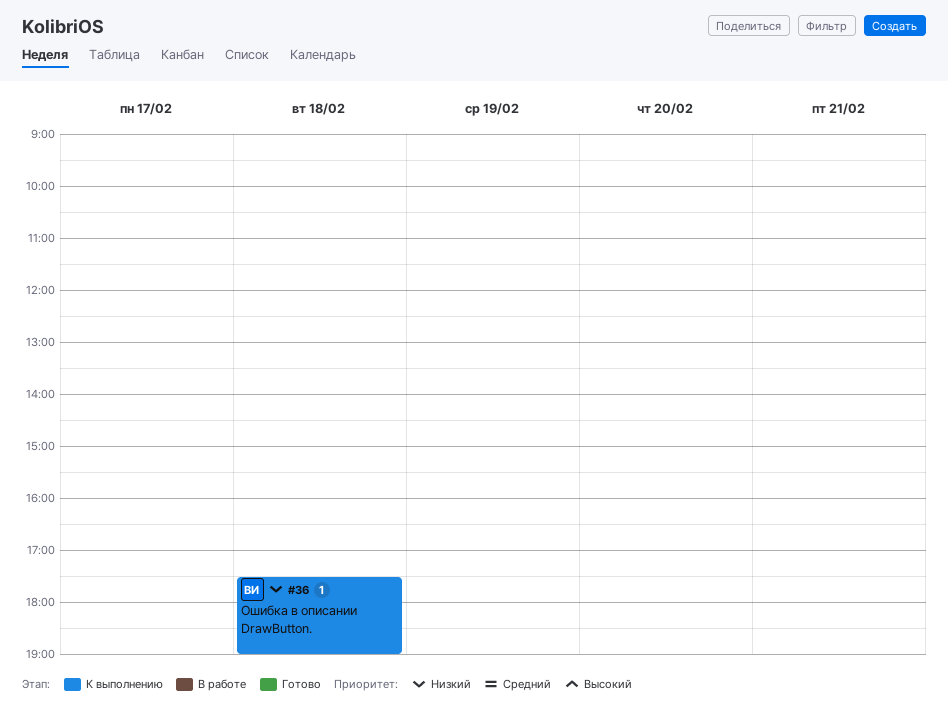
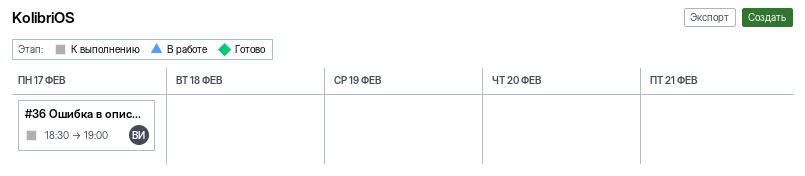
#36, day: Feb 18 -> Feb 17
#36, begins: 17:30 -> 18:30

